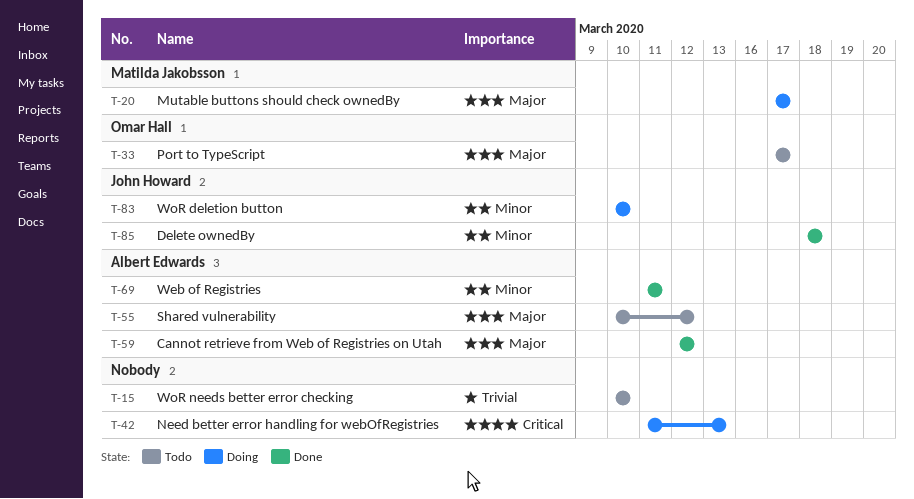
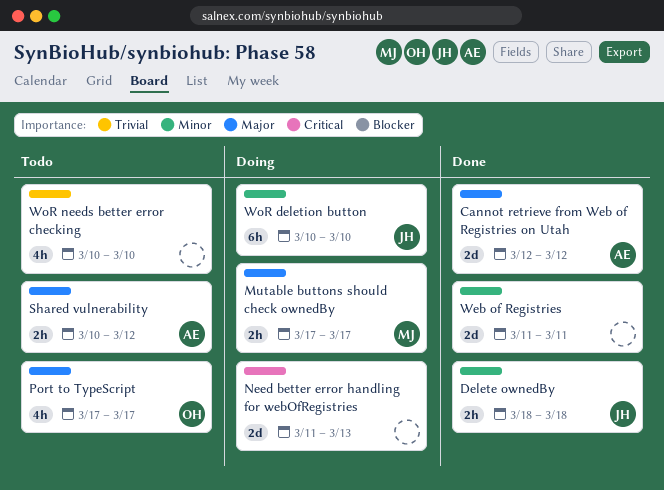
Web of Registries, owner: Albert Edwards -> none

